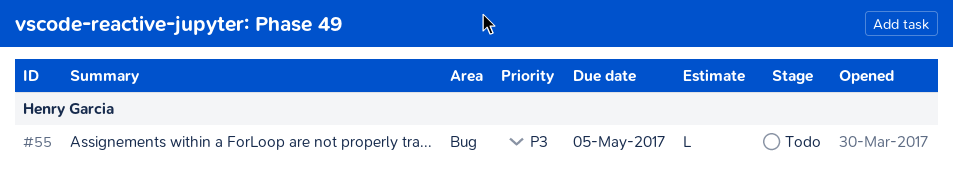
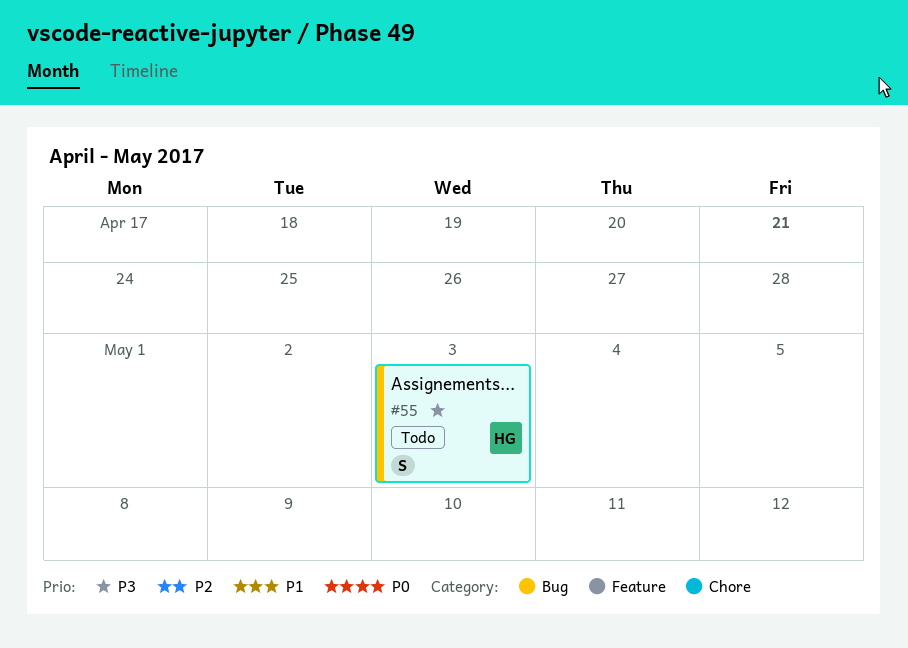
#55, estimate: L -> S
#55, due: May 5 -> May 3

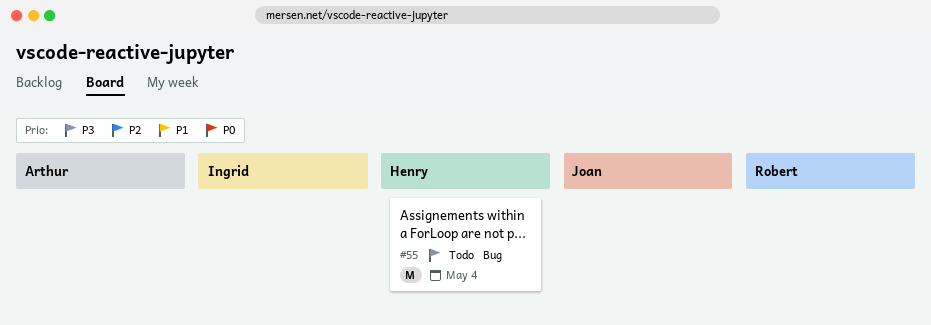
#55, estimate: S -> M
#55, due: May 3 -> May 4

